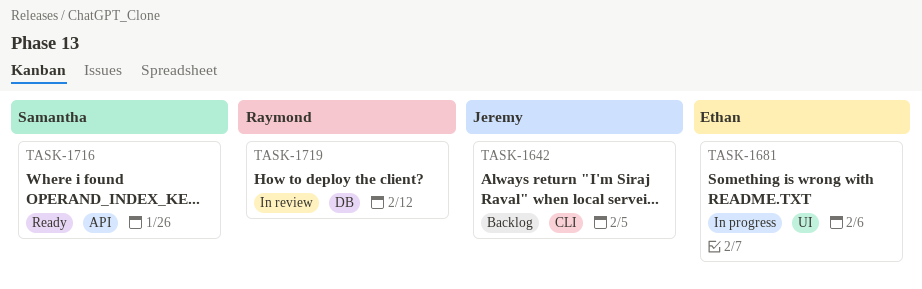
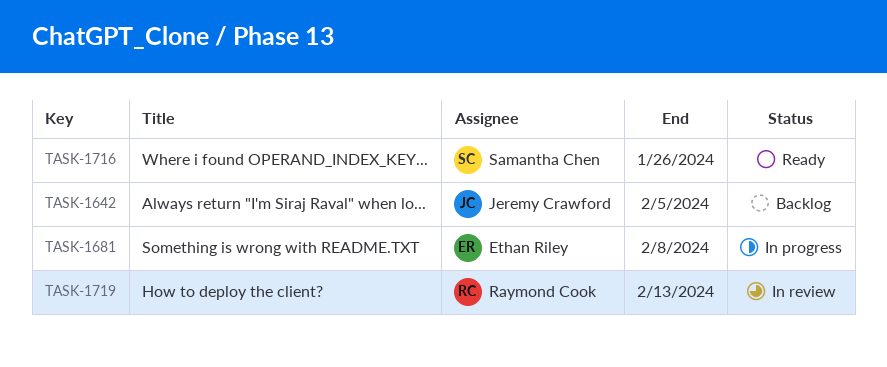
TASK-1681, due: Feb 6 -> Feb 8
TASK-1719, due: Feb 12 -> Feb 13

